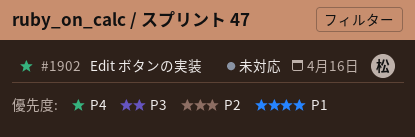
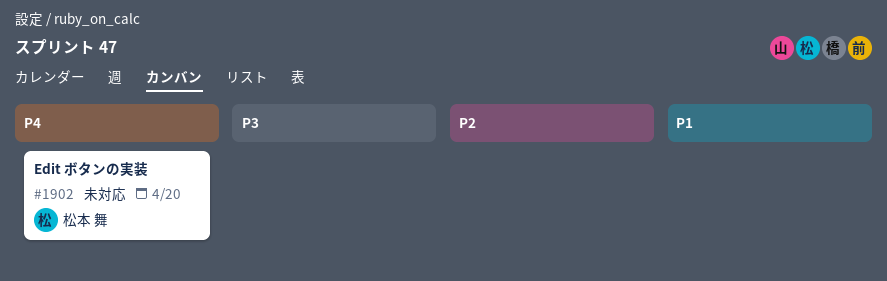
#1902, due: Apr 16 -> Apr 20

